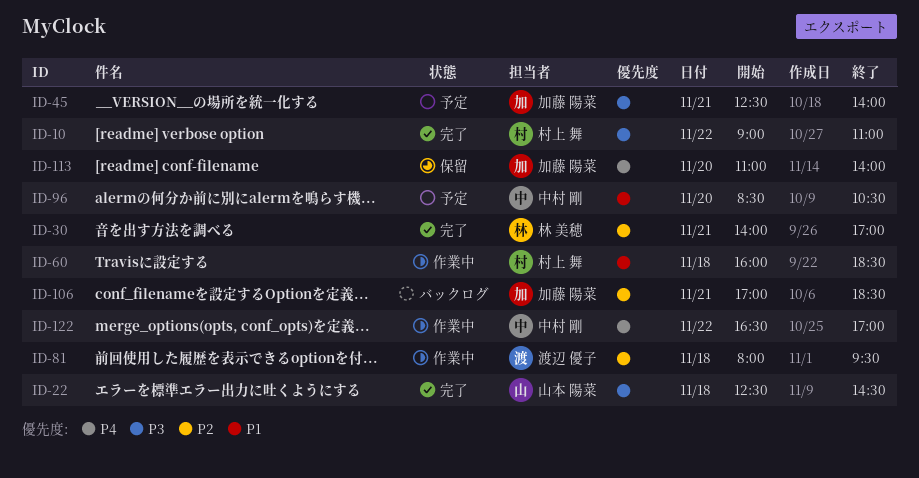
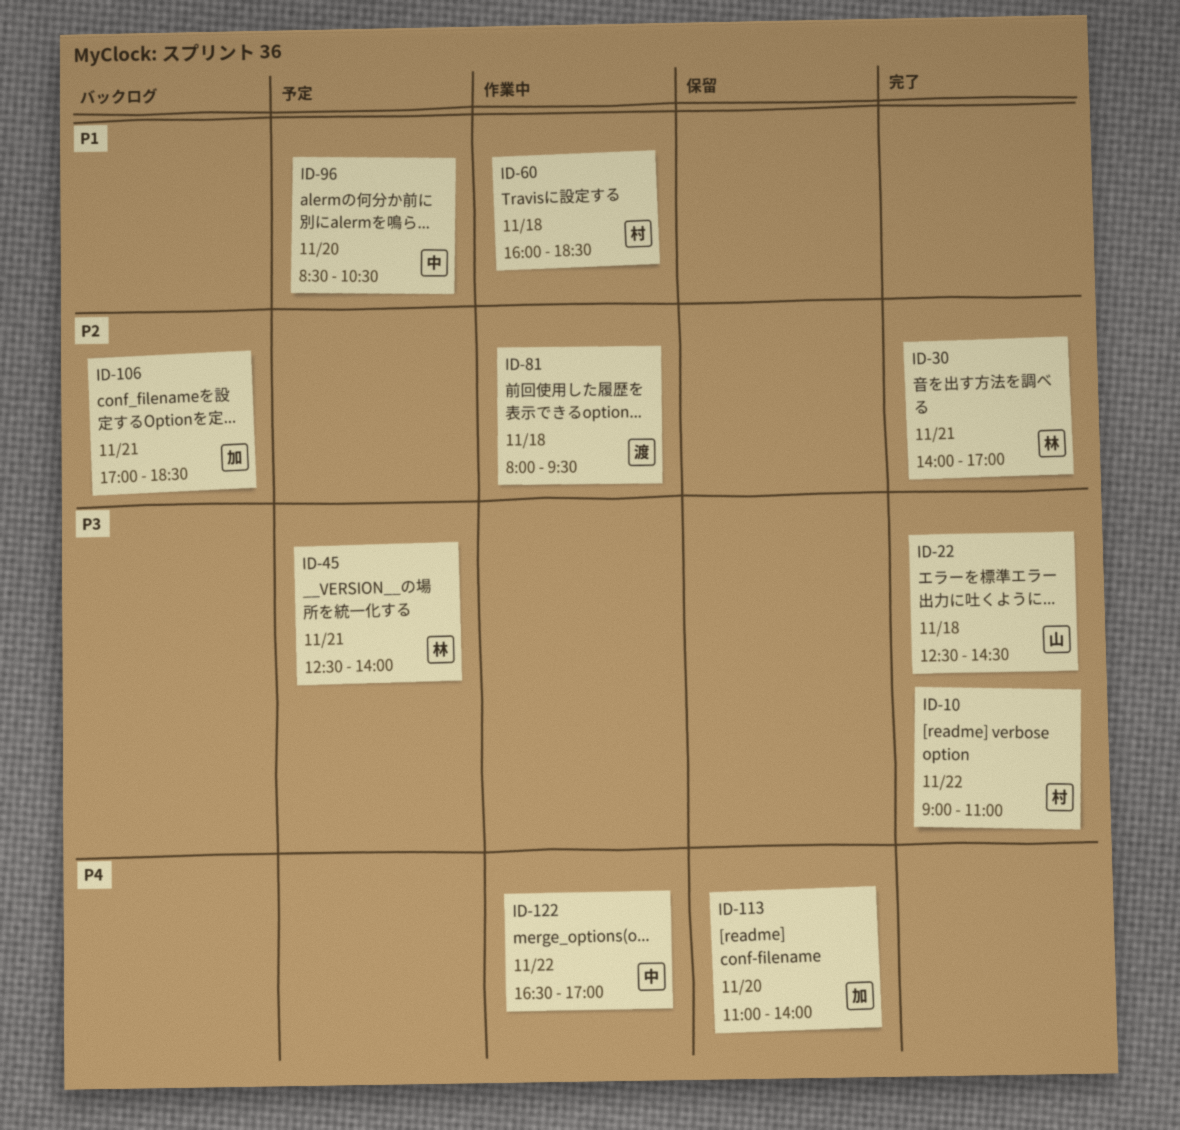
ID-45, owner: 加藤 陽菜 -> 林 美穂

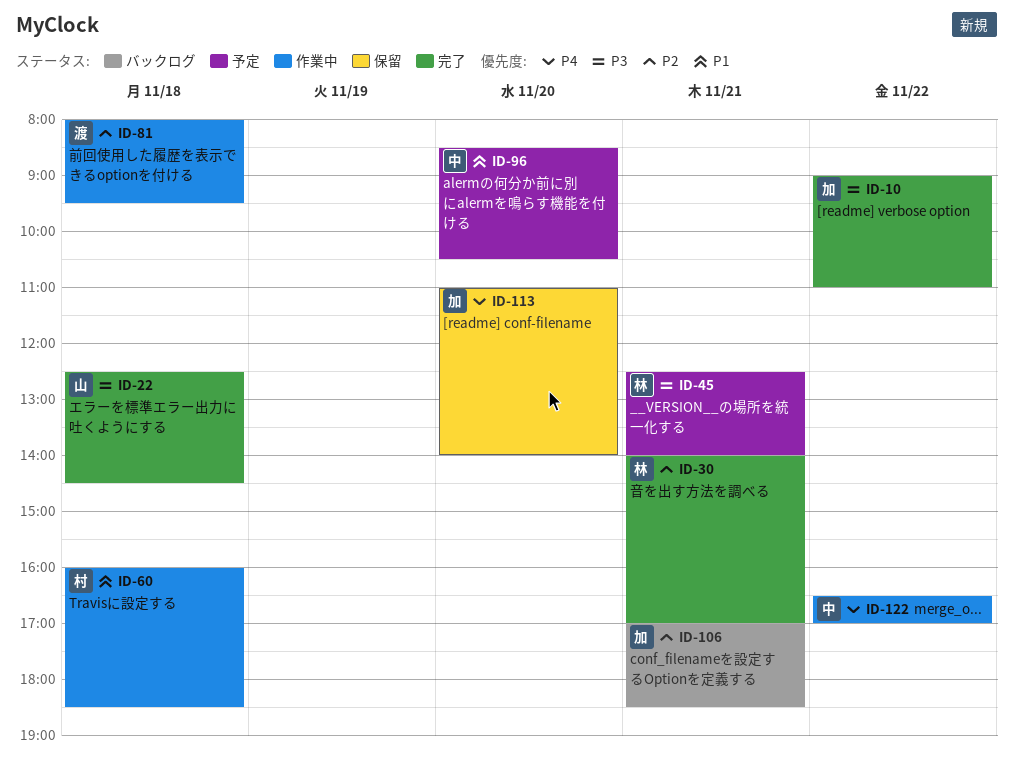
ID-10, owner: 村 -> 加

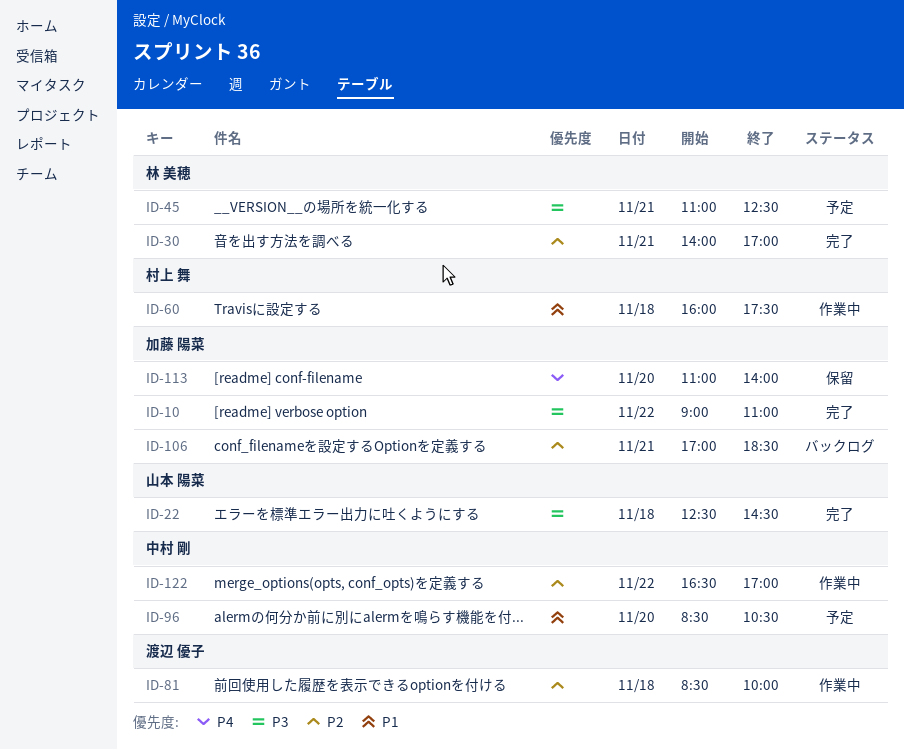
ID-45, begins: 12:30 -> 11:00
ID-45, ends: 14:00 -> 12:30
ID-60, ends: 18:30 -> 17:30
ID-81, begins: 08:00 -> 08:30
ID-81, ends: 09:30 -> 10:00
ID-122, priority: P4 -> P2

